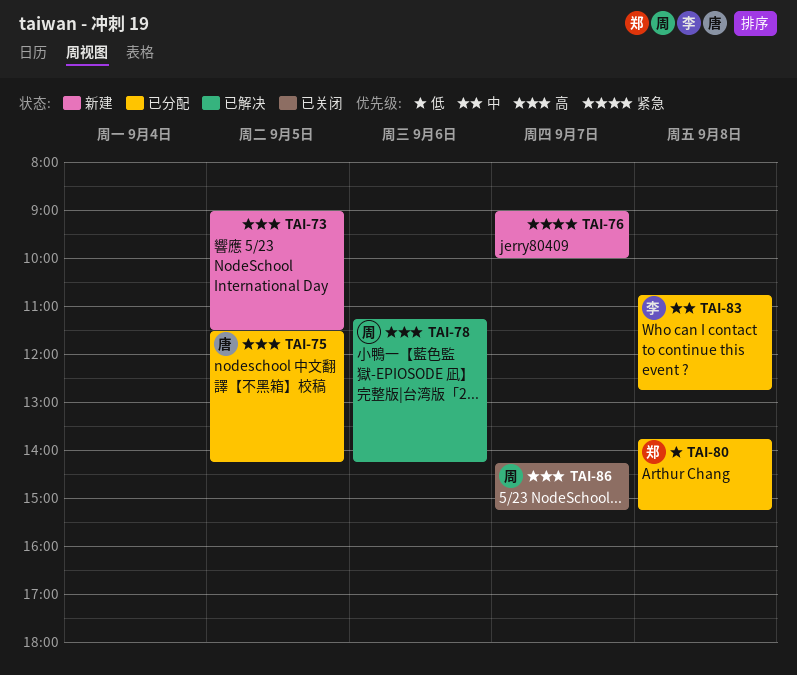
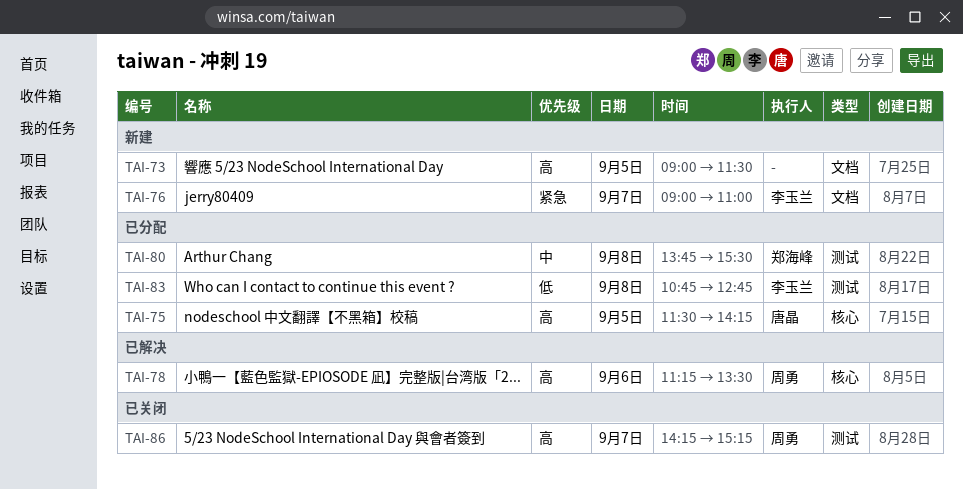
TAI-76, owner: none -> 李玉兰
TAI-76, ends: 10:00 -> 11:00
TAI-78, ends: 14:15 -> 13:30
TAI-80, priority: 低 -> 中
TAI-80, ends: 15:15 -> 15:30
TAI-83, priority: 中 -> 低

